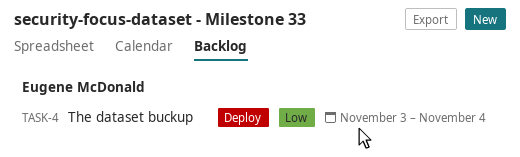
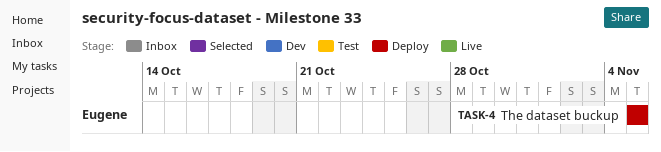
TASK-4, start: Nov 3 -> Nov 5
TASK-4, due: Nov 4 -> Nov 5

